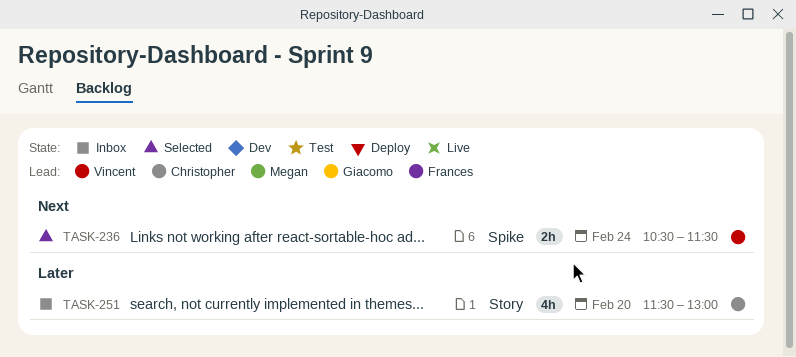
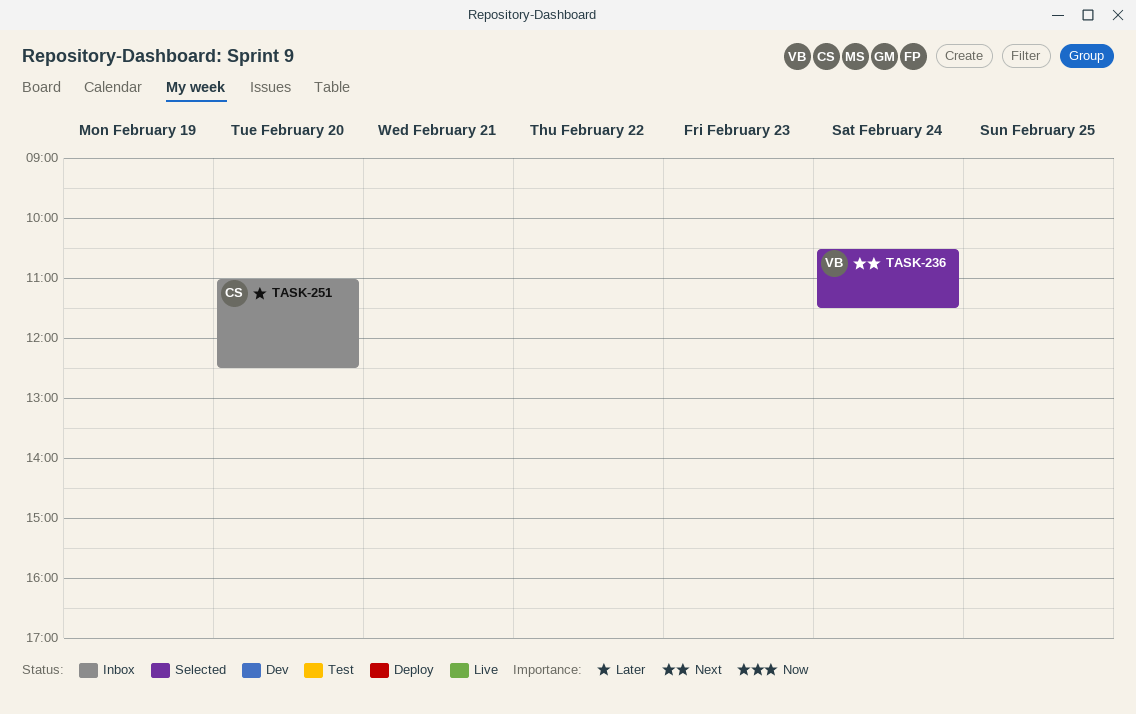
TASK-251, begins: 11:30 -> 11:00
TASK-251, ends: 13:00 -> 12:30

